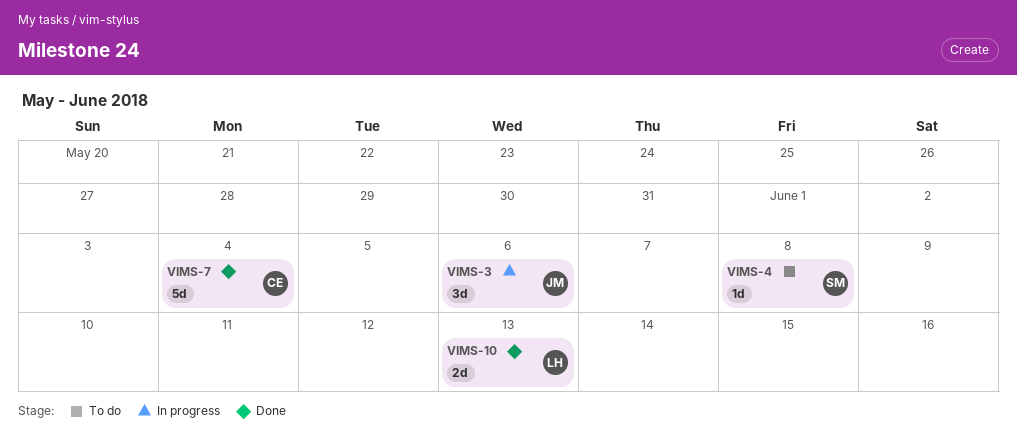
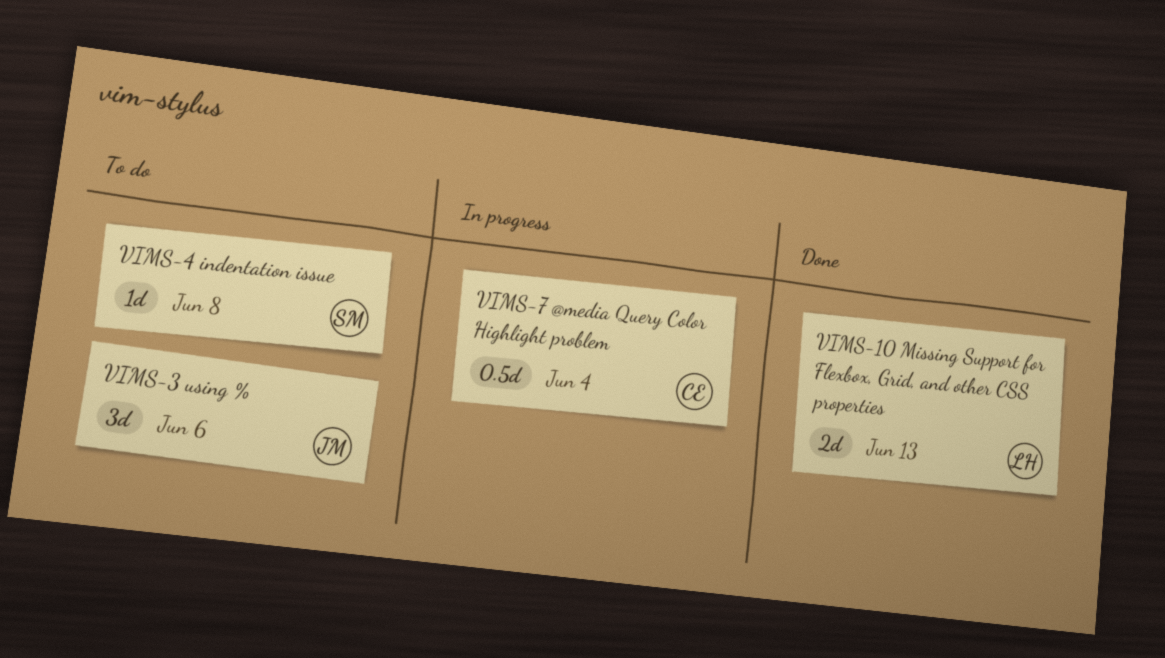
VIMS-3, status: In progress -> To do
VIMS-7, status: Done -> In progress
VIMS-7, estimate: 5d -> 0.5d

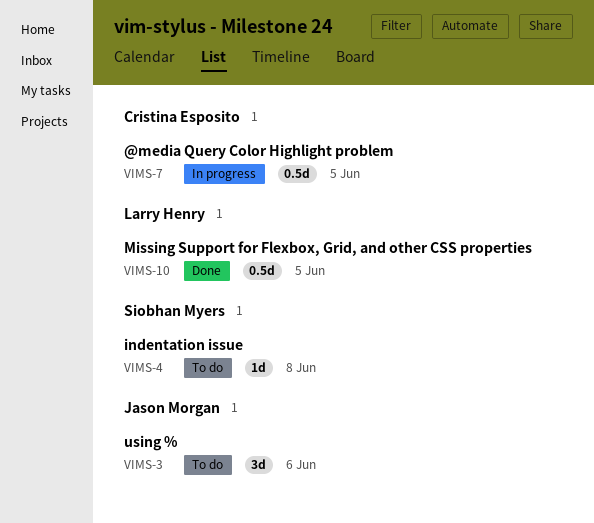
VIMS-7, due: Jun 4 -> Jun 5
VIMS-10, estimate: 2d -> 0.5d
VIMS-10, due: Jun 13 -> Jun 5

